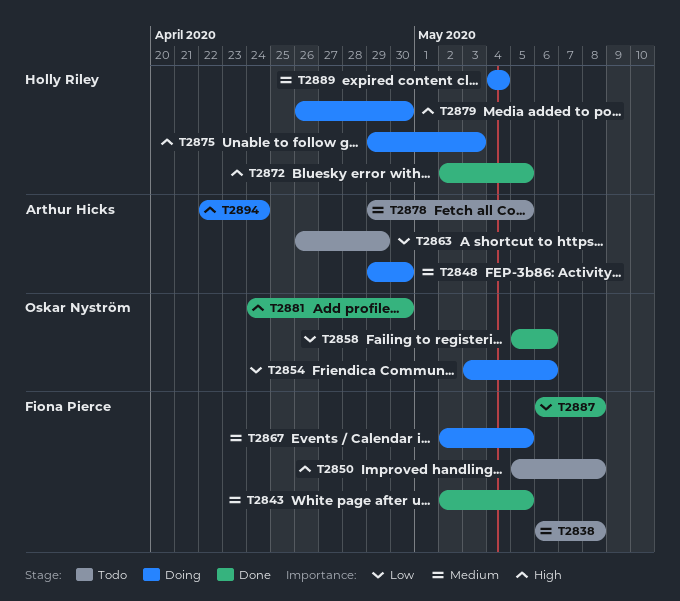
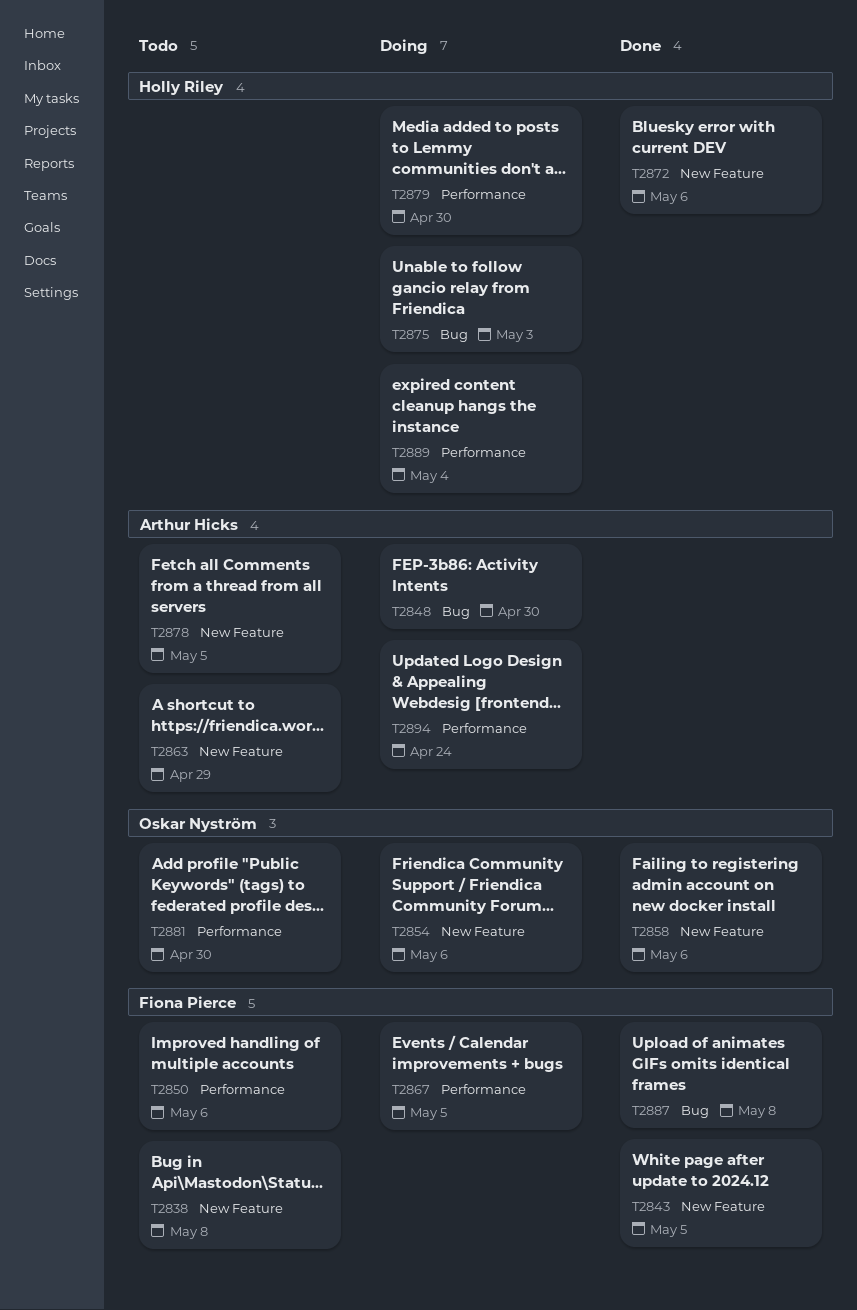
T2850, due: May 8 -> May 6
T2872, due: May 5 -> May 6
T2881, status: Done -> Todo

